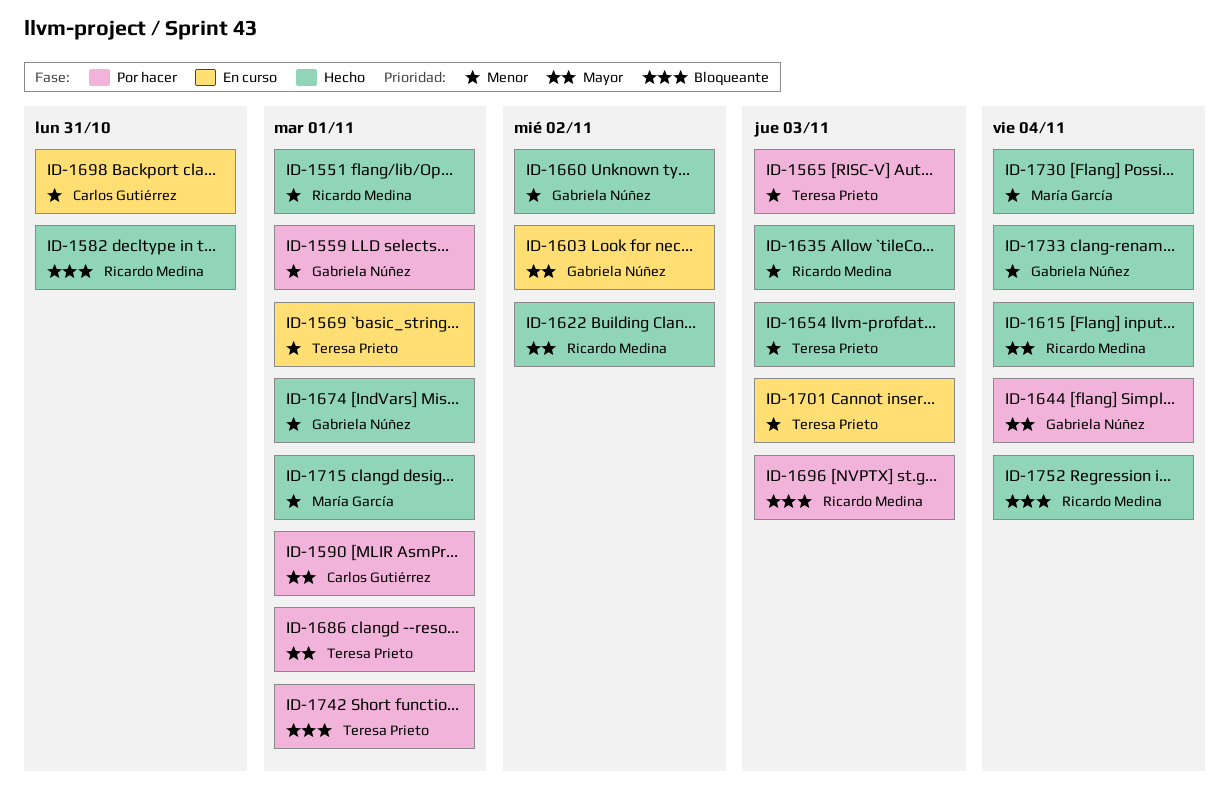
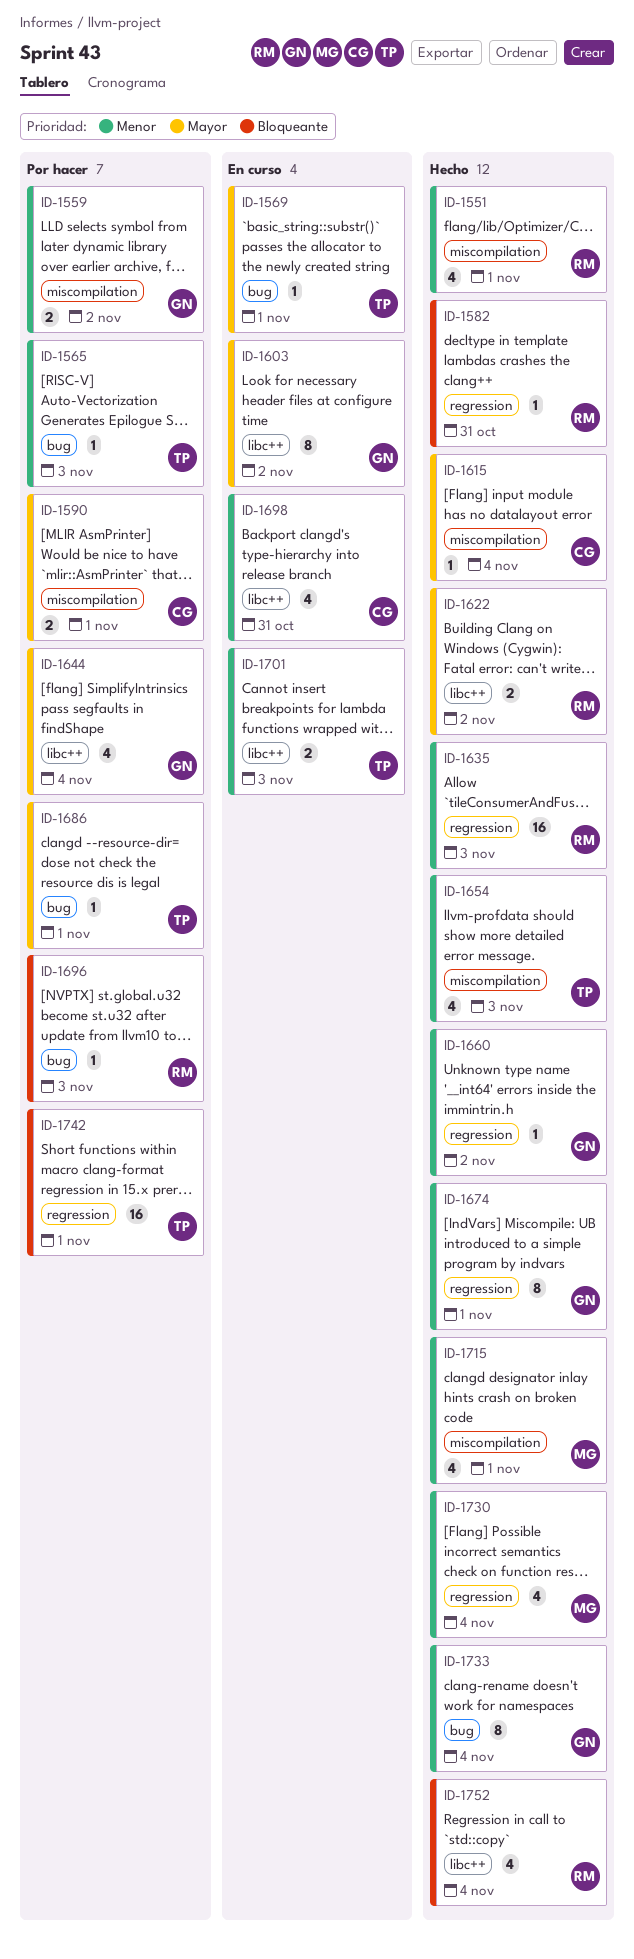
ID-1559, due: Nov 1 -> Nov 2
ID-1569, priority: Menor -> Mayor
ID-1615, owner: Ricardo Medina -> Carlos Gutiérrez

